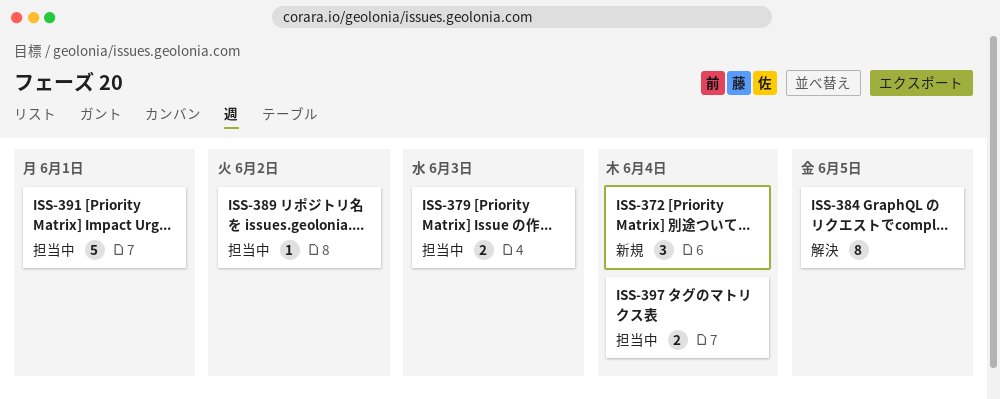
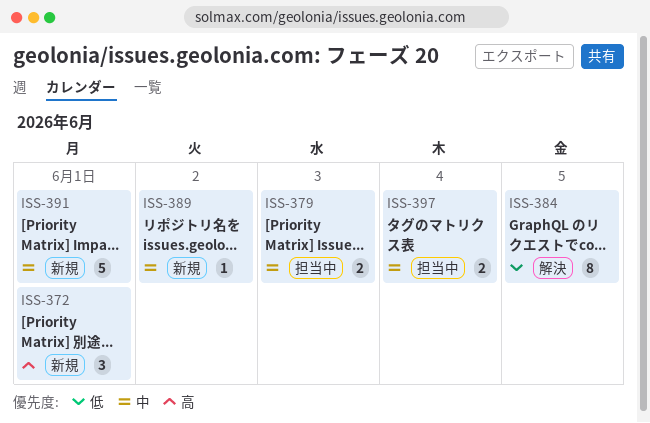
ISS-372, due: Jun 4 -> Jun 1
ISS-389, status: 担当中 -> 新規
ISS-391, status: 担当中 -> 新規

